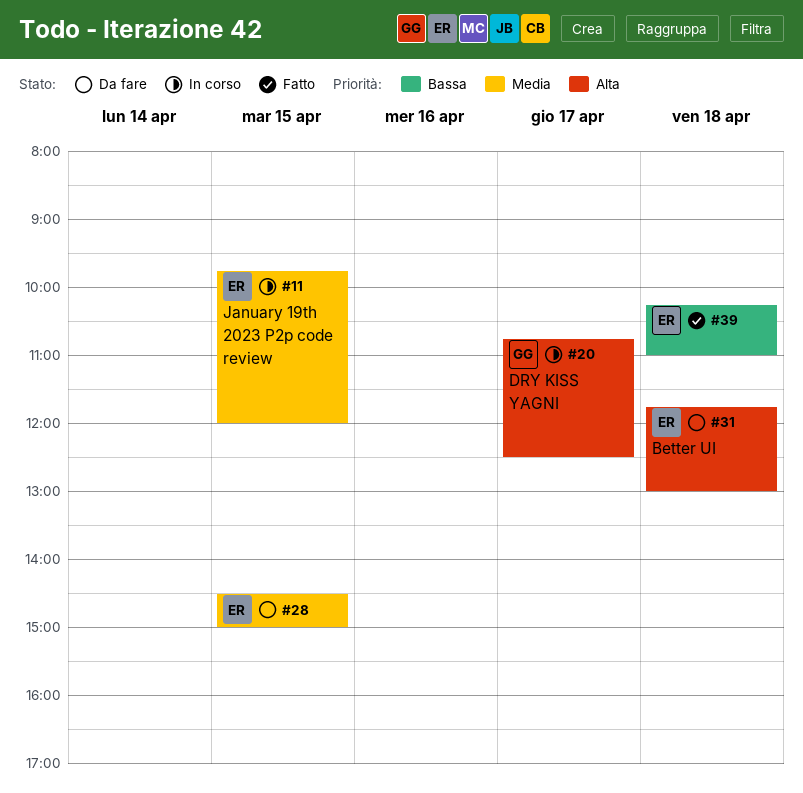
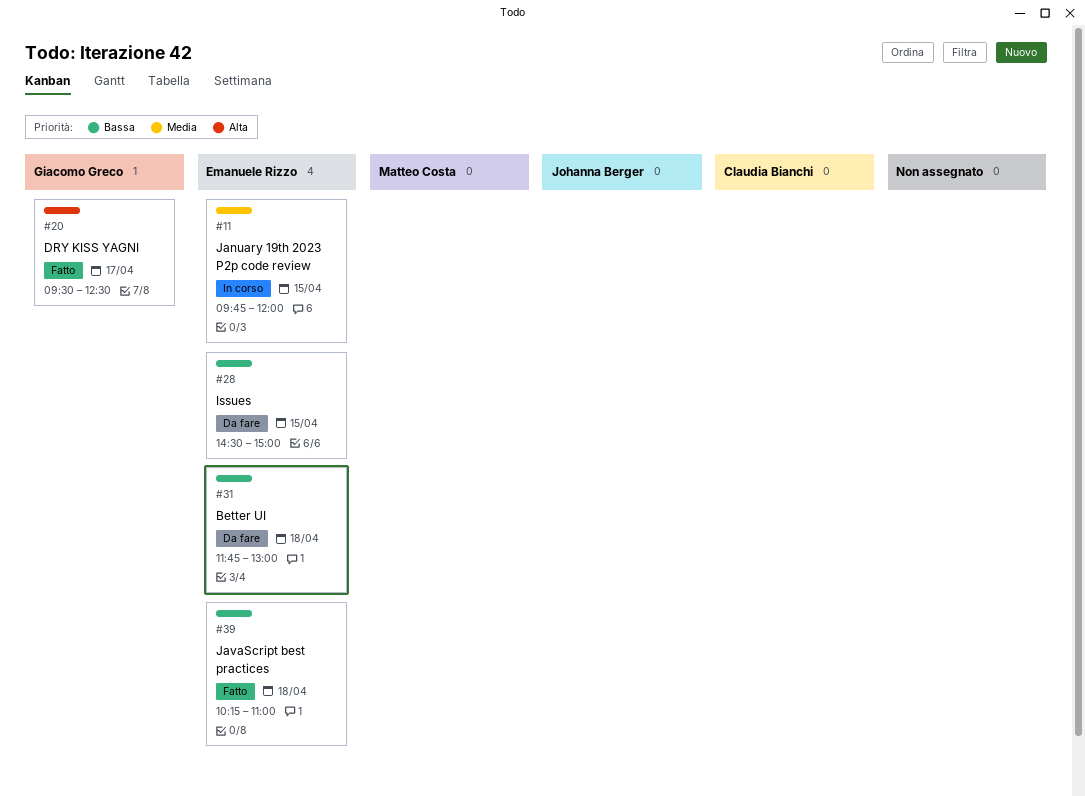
#20, status: In corso -> Fatto
#20, begins: 10:45 -> 09:30
#28, priority: Media -> Bassa
#31, priority: Alta -> Bassa

